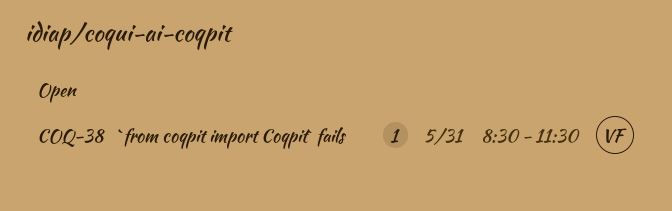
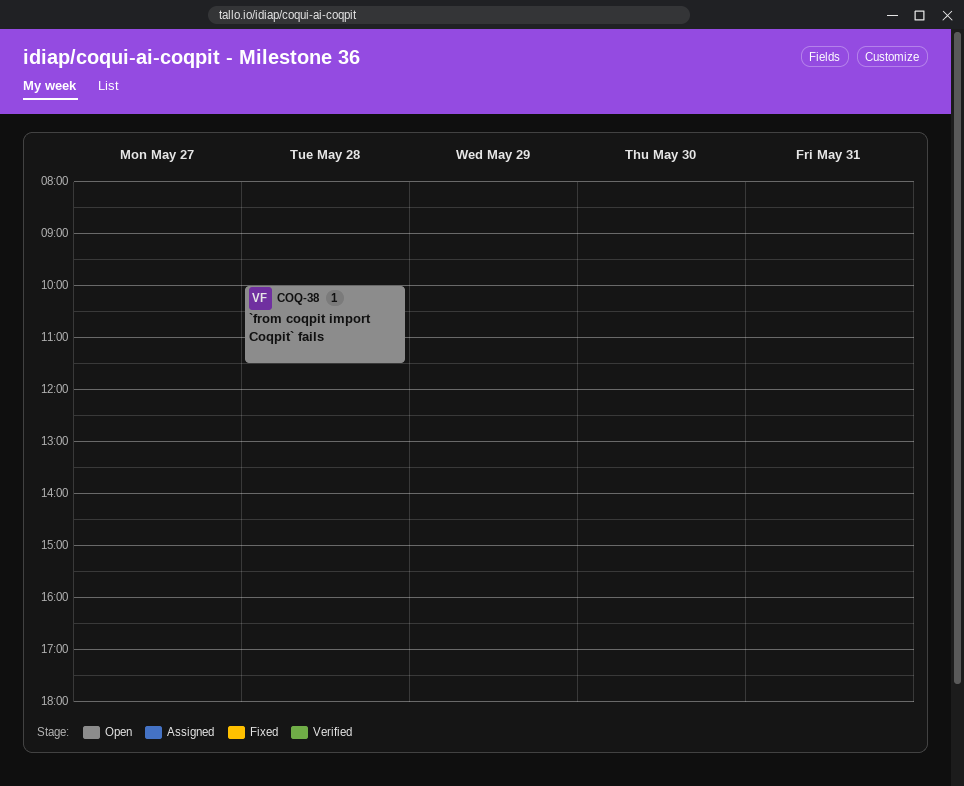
COQ-38, day: May 31 -> May 28
COQ-38, begins: 08:30 -> 10:00

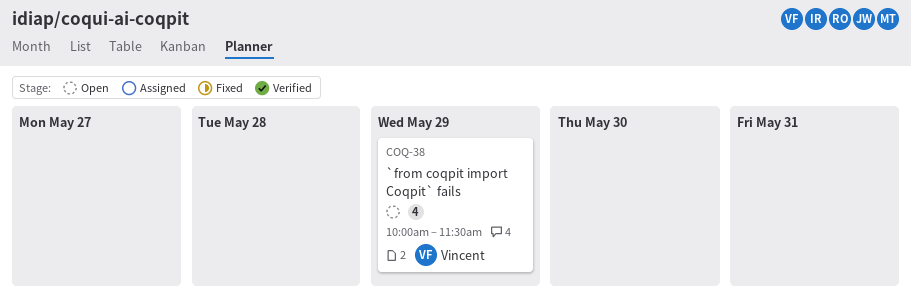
COQ-38, estimate: 1 -> 4
COQ-38, day: May 28 -> May 29

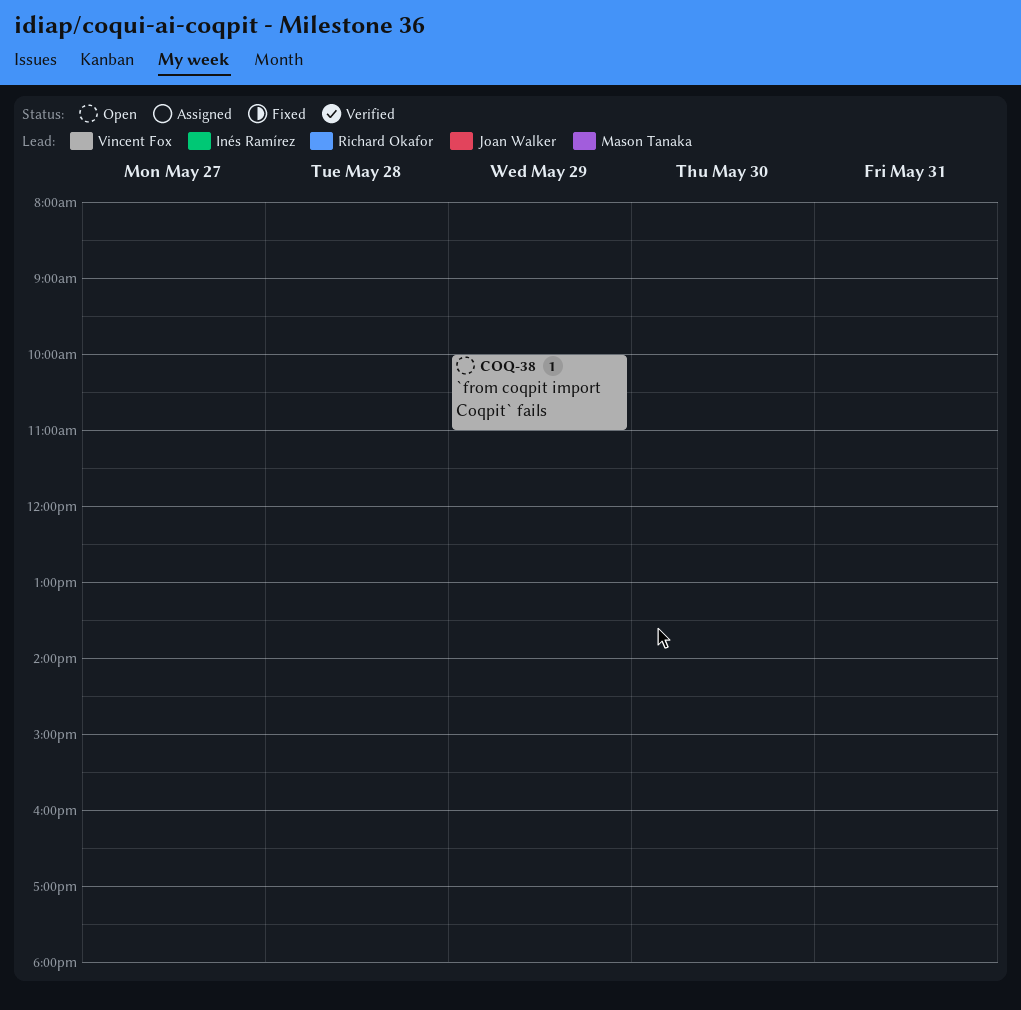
COQ-38, estimate: 4 -> 1
COQ-38, ends: 11:30 -> 11:00

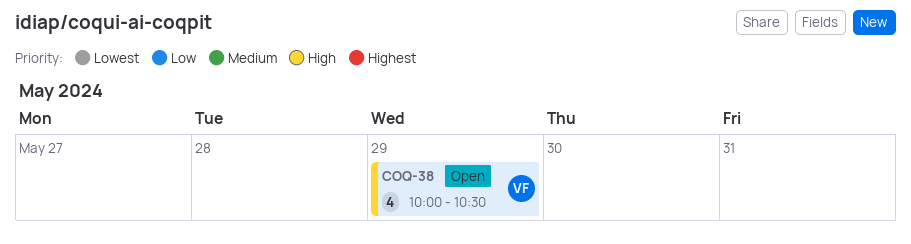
COQ-38, estimate: 1 -> 4
COQ-38, ends: 11:00 -> 10:30

